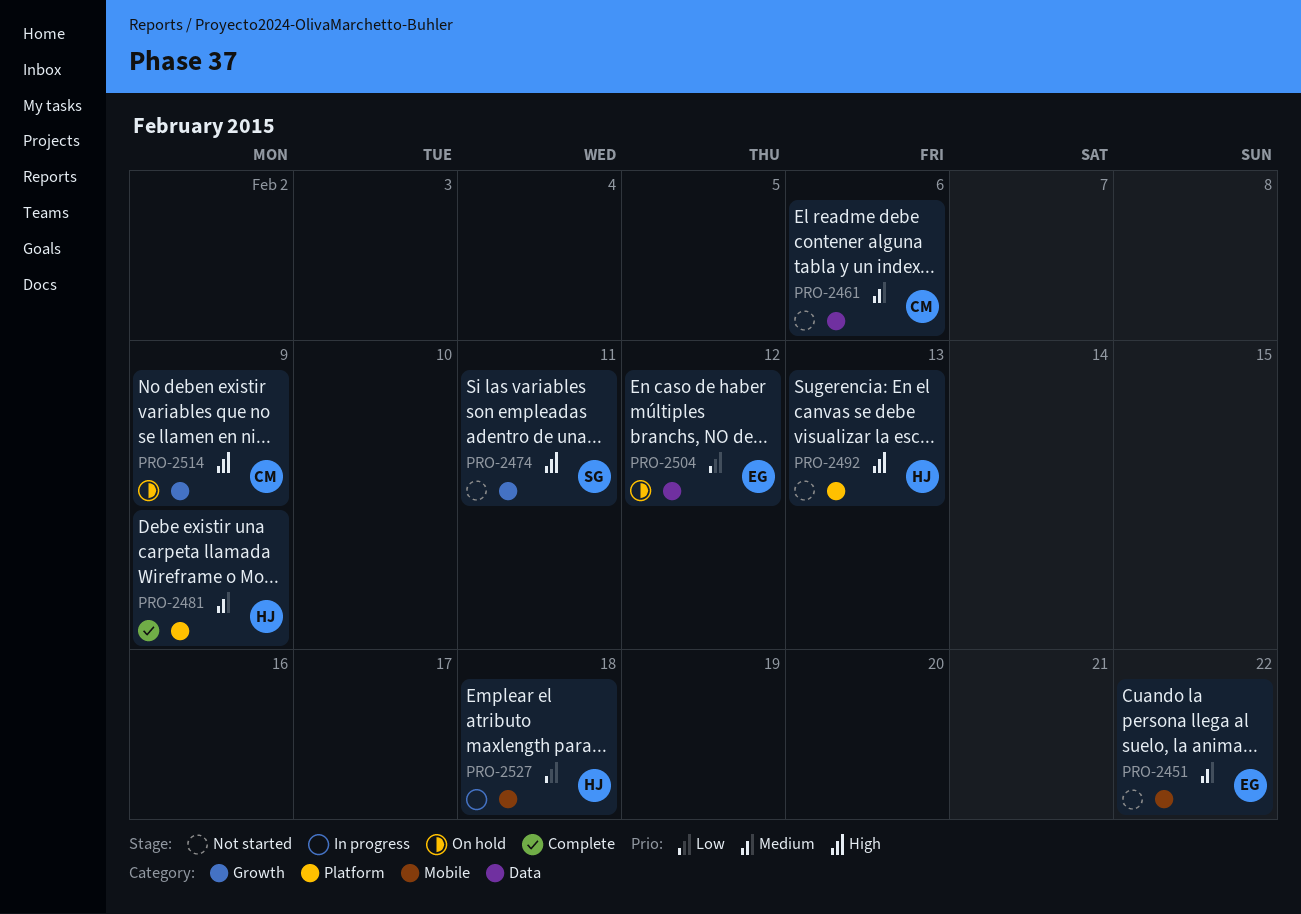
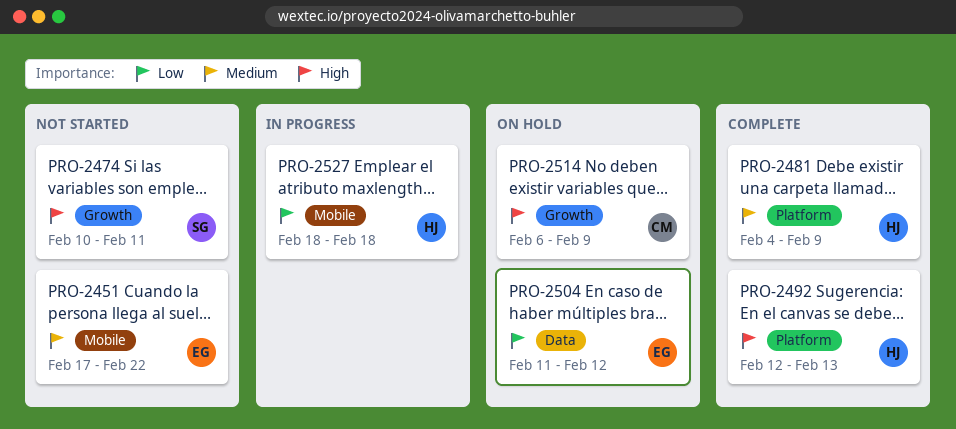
PRO-2461: present -> none
PRO-2492, status: Not started -> Complete

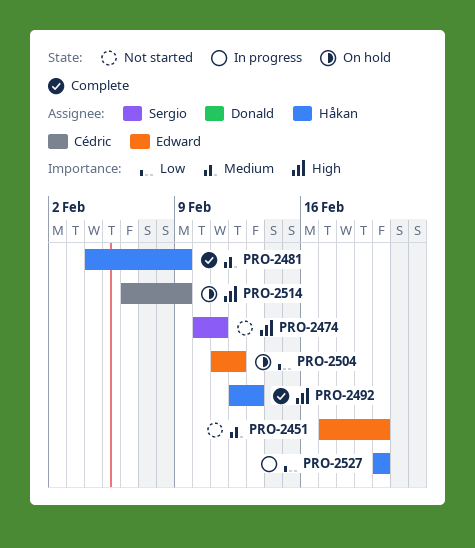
PRO-2451, due: Feb 22 -> Feb 20
PRO-2527, start: Feb 18 -> Feb 20
PRO-2527, due: Feb 18 -> Feb 20

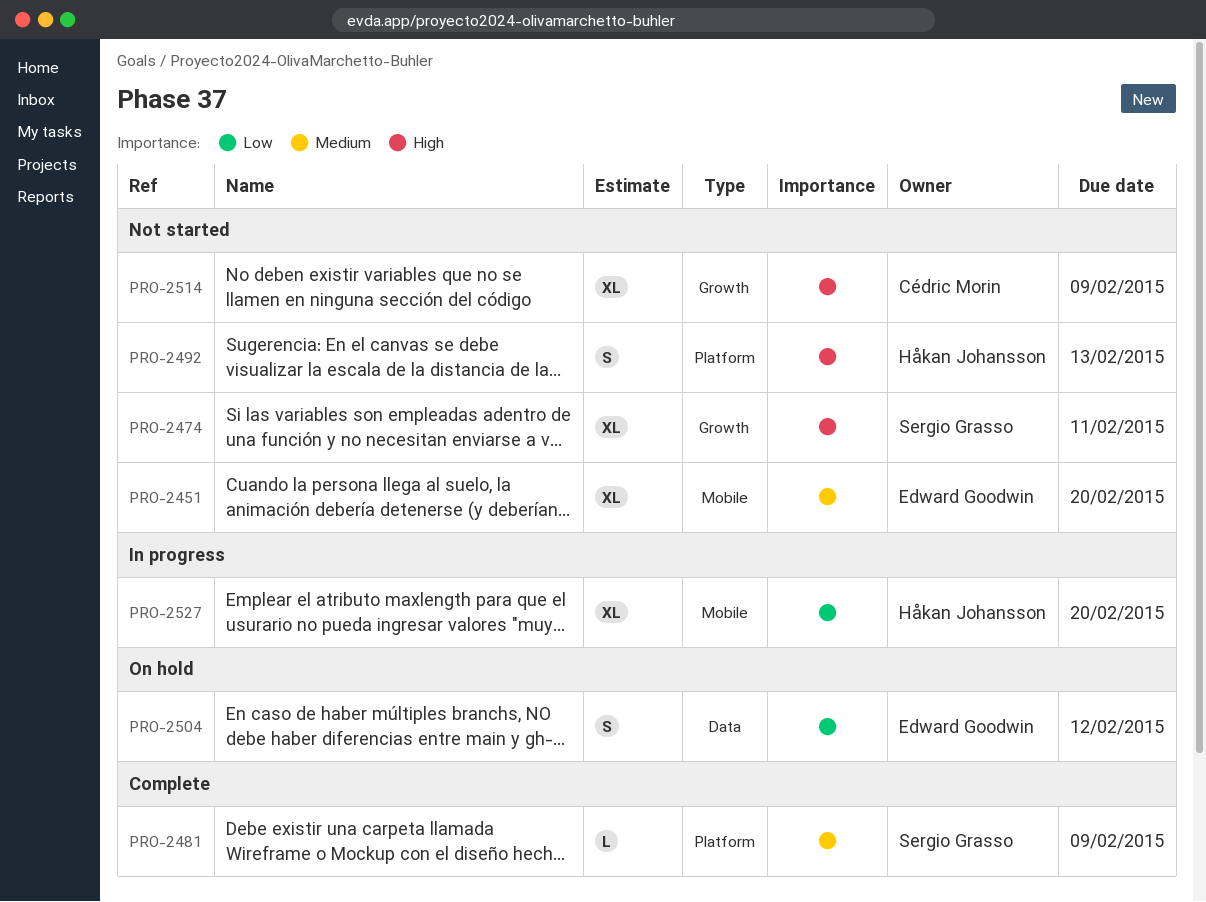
PRO-2481, owner: Håkan Johansson -> Sergio Grasso
PRO-2492, status: Complete -> Not started
PRO-2514, status: On hold -> Not started

